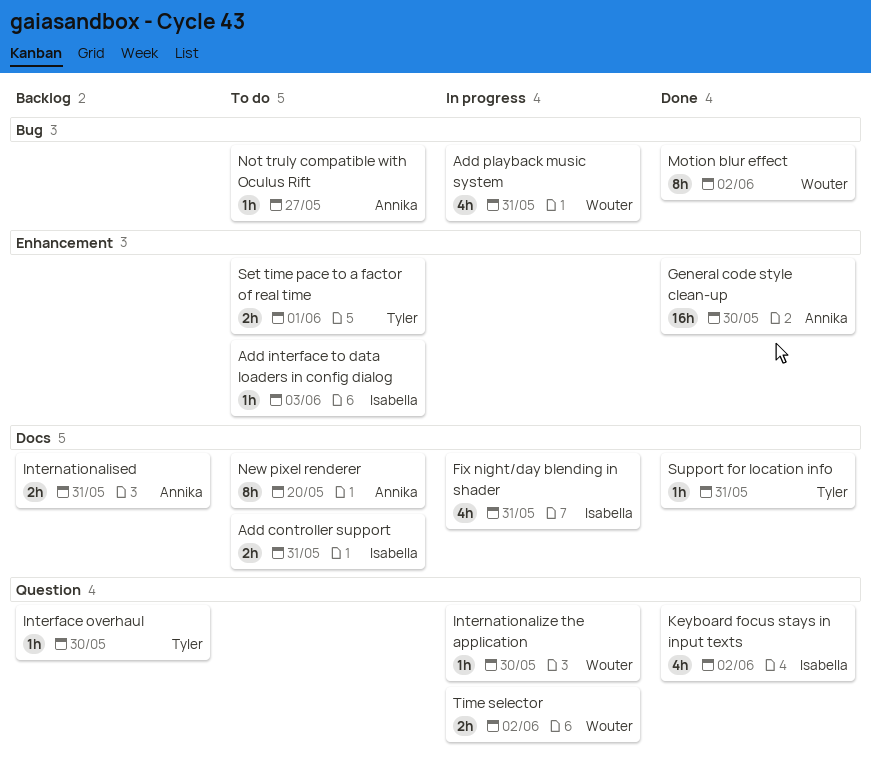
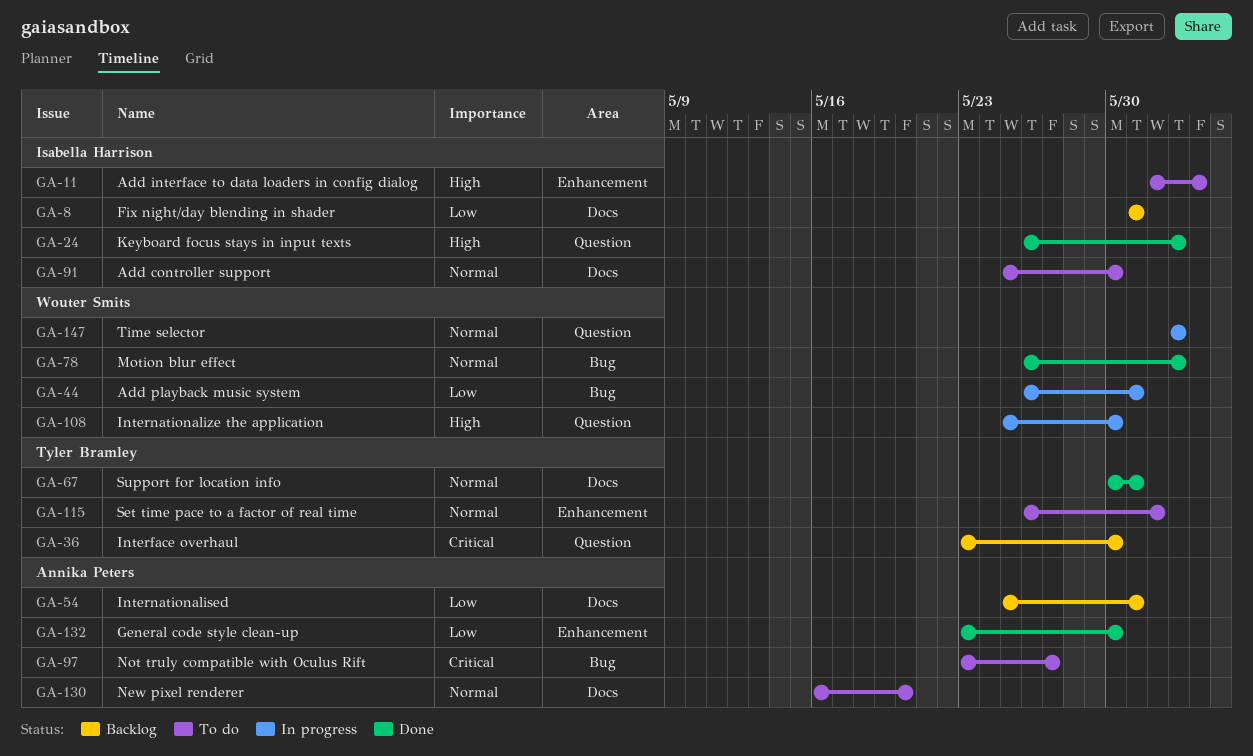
Add controller support, due: May 31 -> May 30
Fix night/day blending in shader, status: In progress -> Backlog

